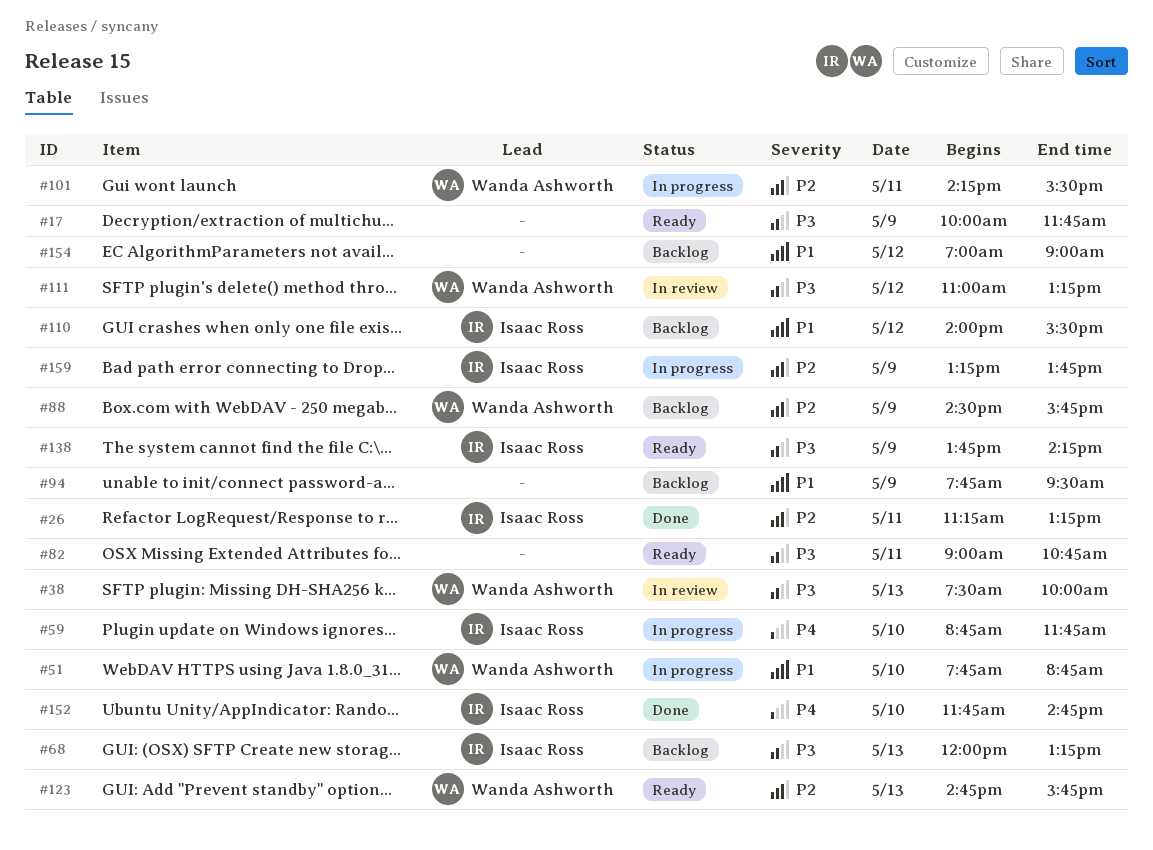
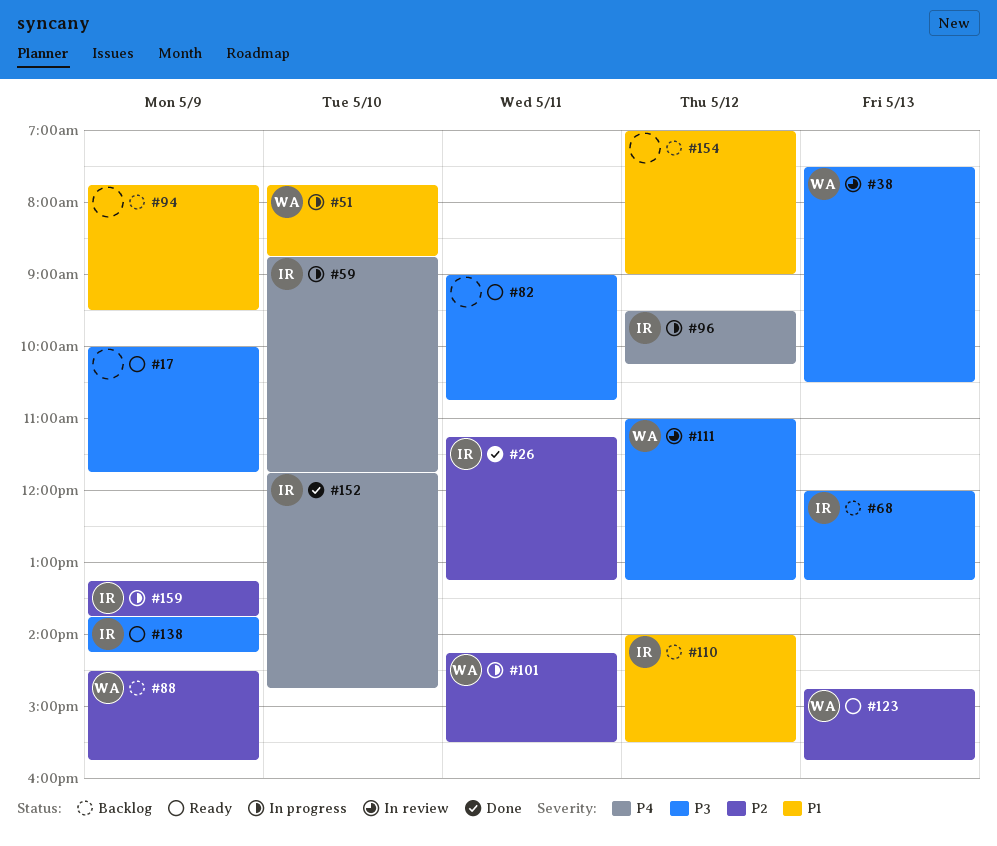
#38, ends: 10:00 -> 10:30
#96: none -> present

